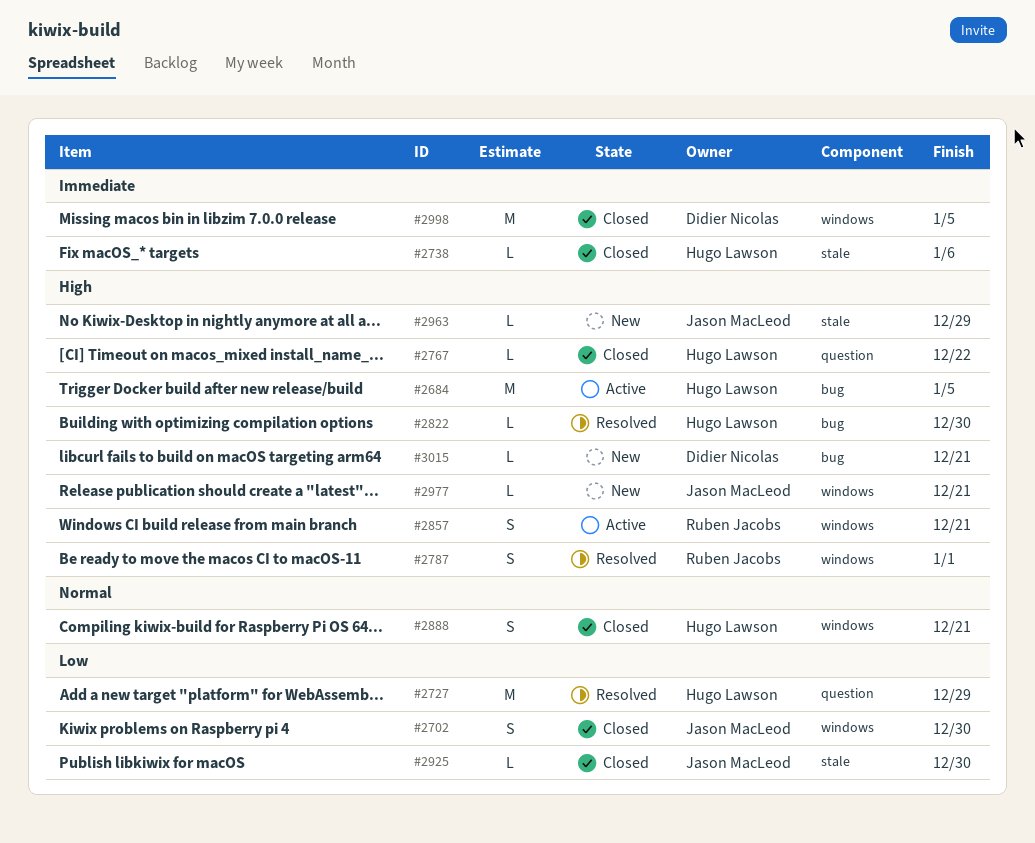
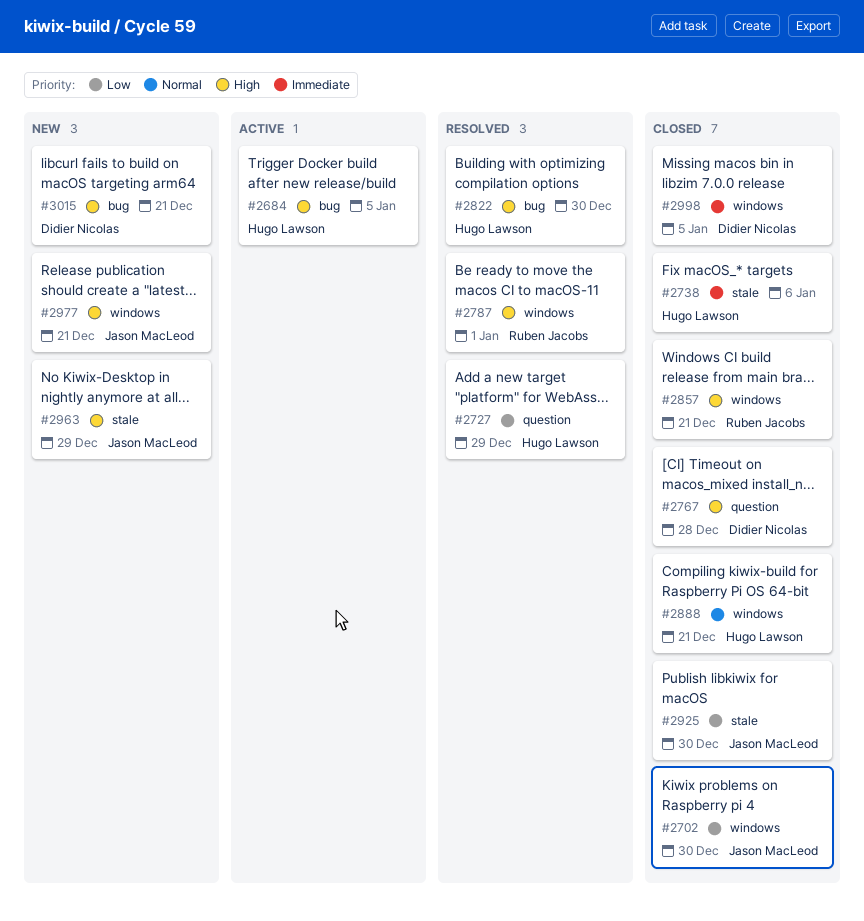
#2767, owner: Hugo Lawson -> Didier Nicolas
#2767, due: Dec 22 -> Dec 28
#2857, status: Active -> Closed

